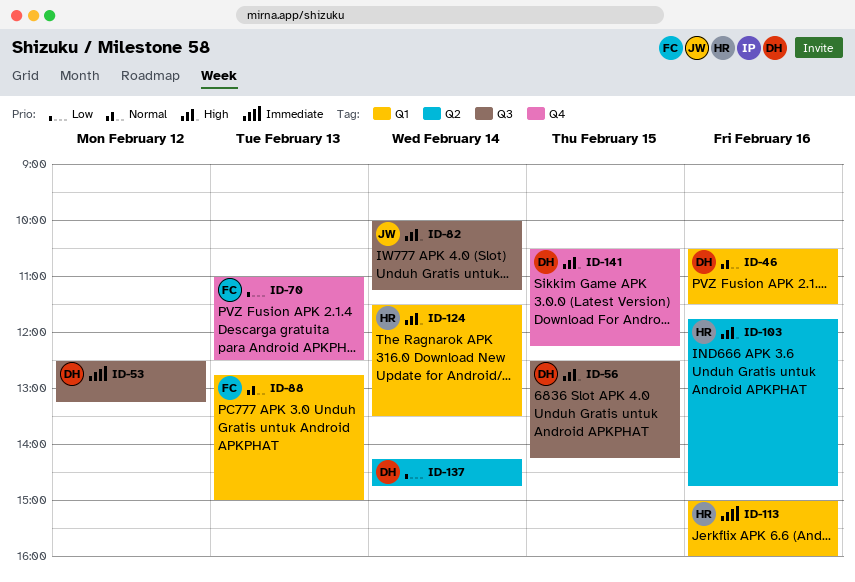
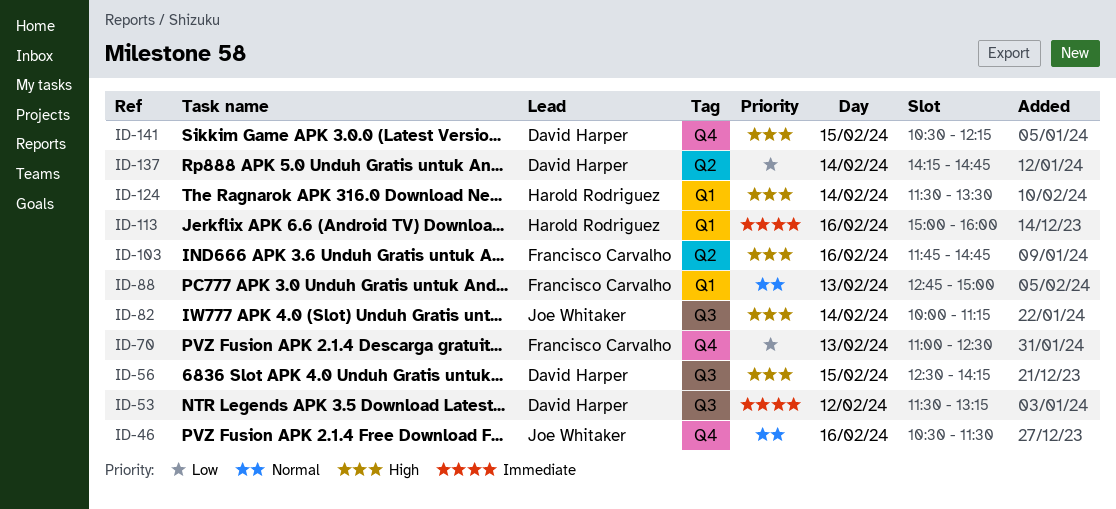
ID-46, owner: David Harper -> Joe Whitaker
ID-46, label: Q1 -> Q4
ID-53, begins: 12:30 -> 11:30
ID-103, owner: Harold Rodriguez -> Francisco Carvalho

